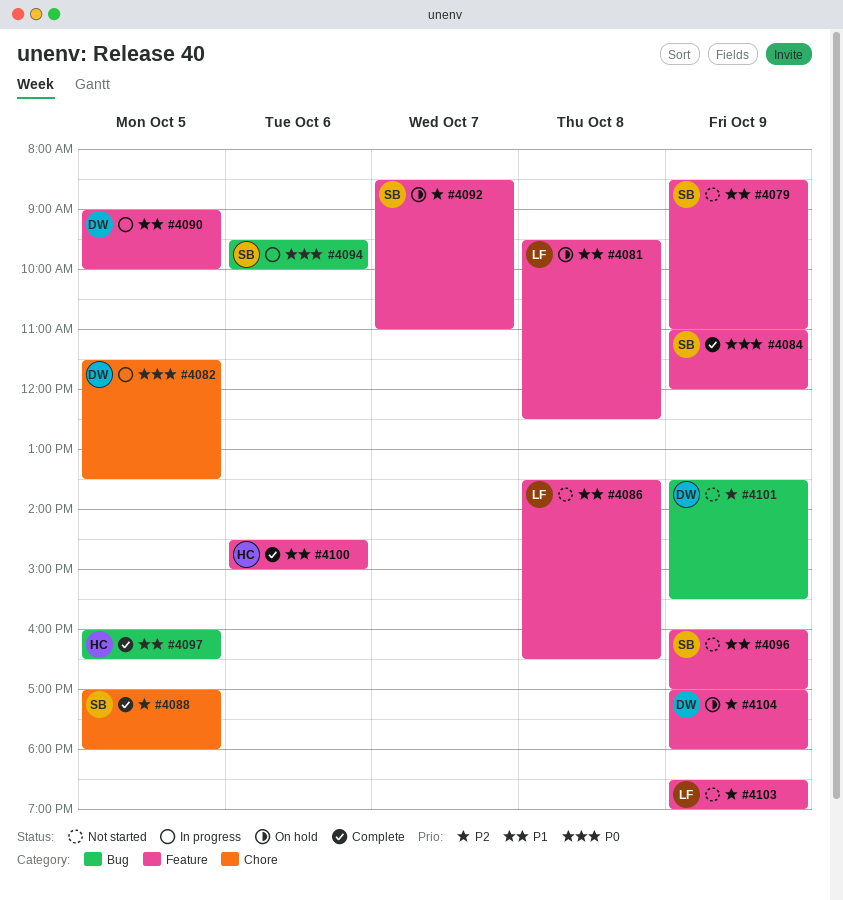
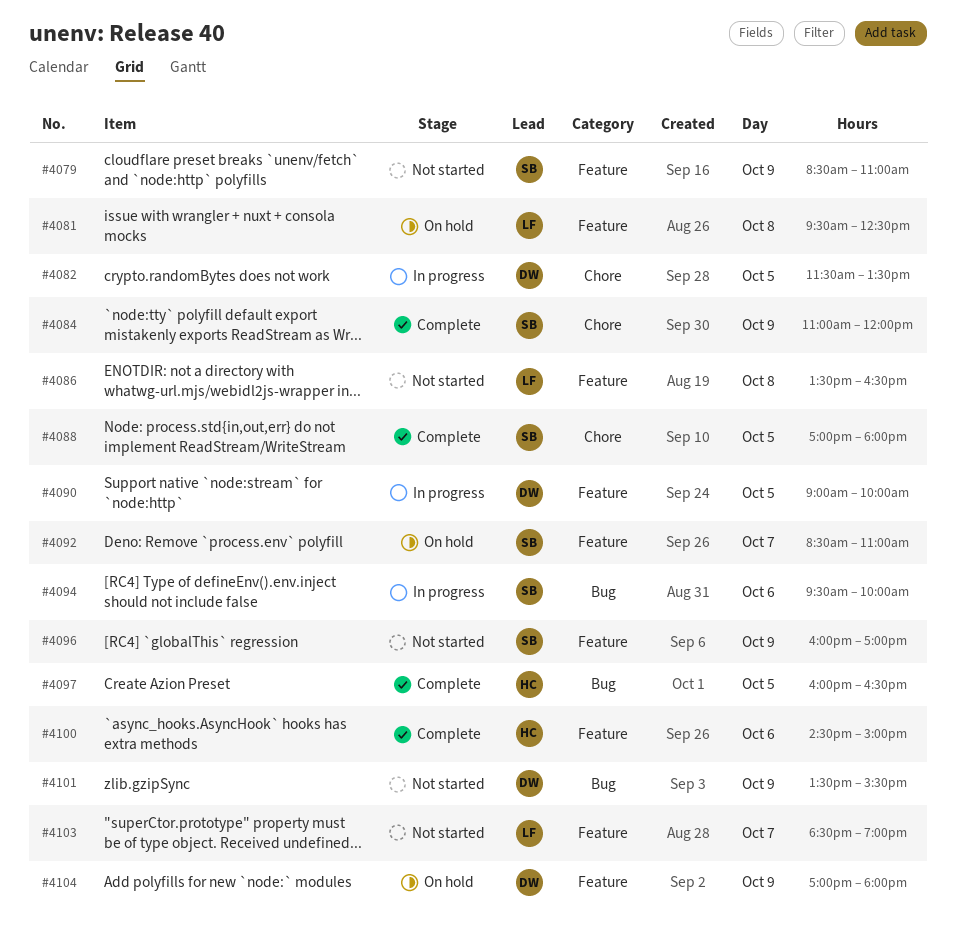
#4084, label: Feature -> Chore
#4103, day: Oct 9 -> Oct 7

